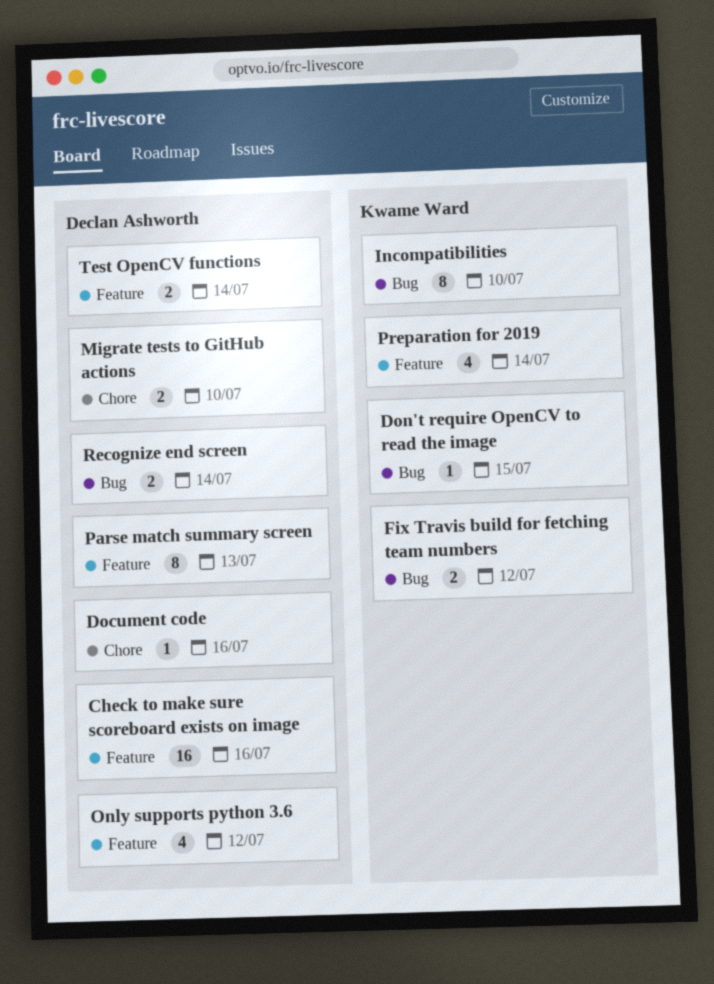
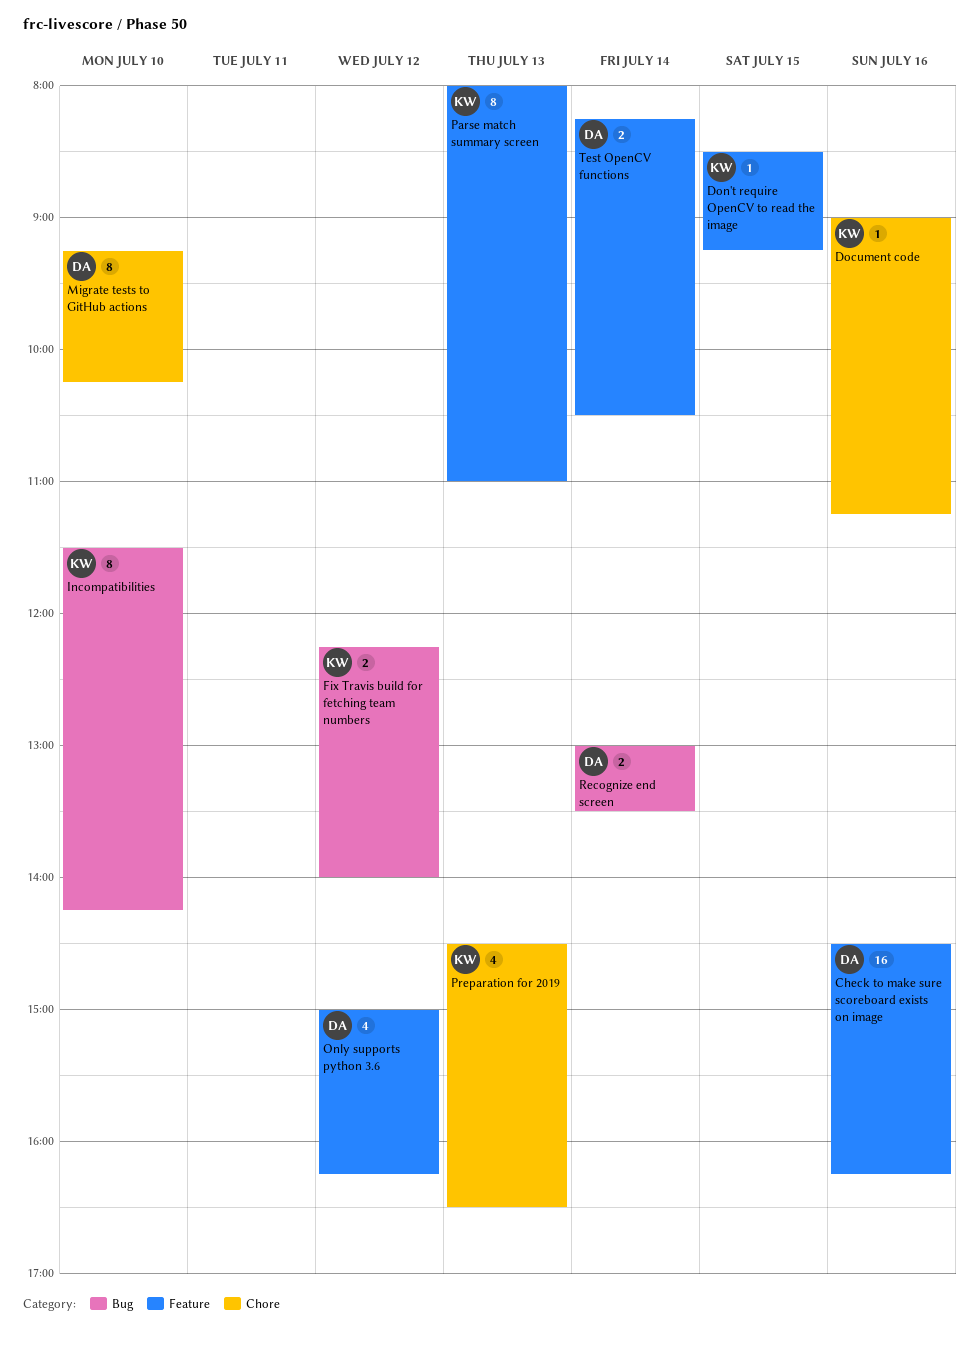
Document code, owner: Declan Ashworth -> Kwame Ward
Don't require OpenCV to read the image, label: Bug -> Feature
Migrate tests to GitHub actions, estimate: 2 -> 8
Parse match summary screen, owner: Declan Ashworth -> Kwame Ward
Preparation for 2019, label: Feature -> Chore
Preparation for 2019, day: Jul 14 -> Jul 13

